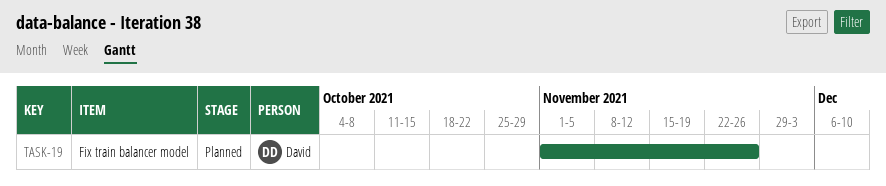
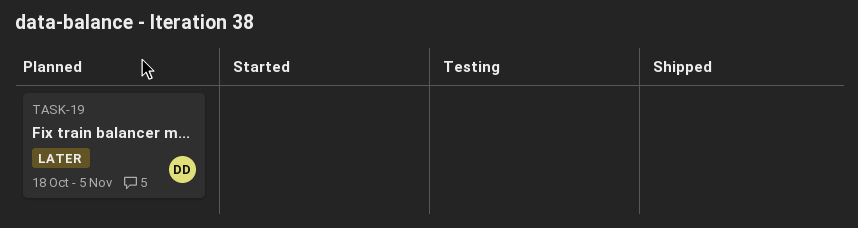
TASK-19, start: Nov 1 -> Oct 18
TASK-19, due: Nov 26 -> Nov 5

